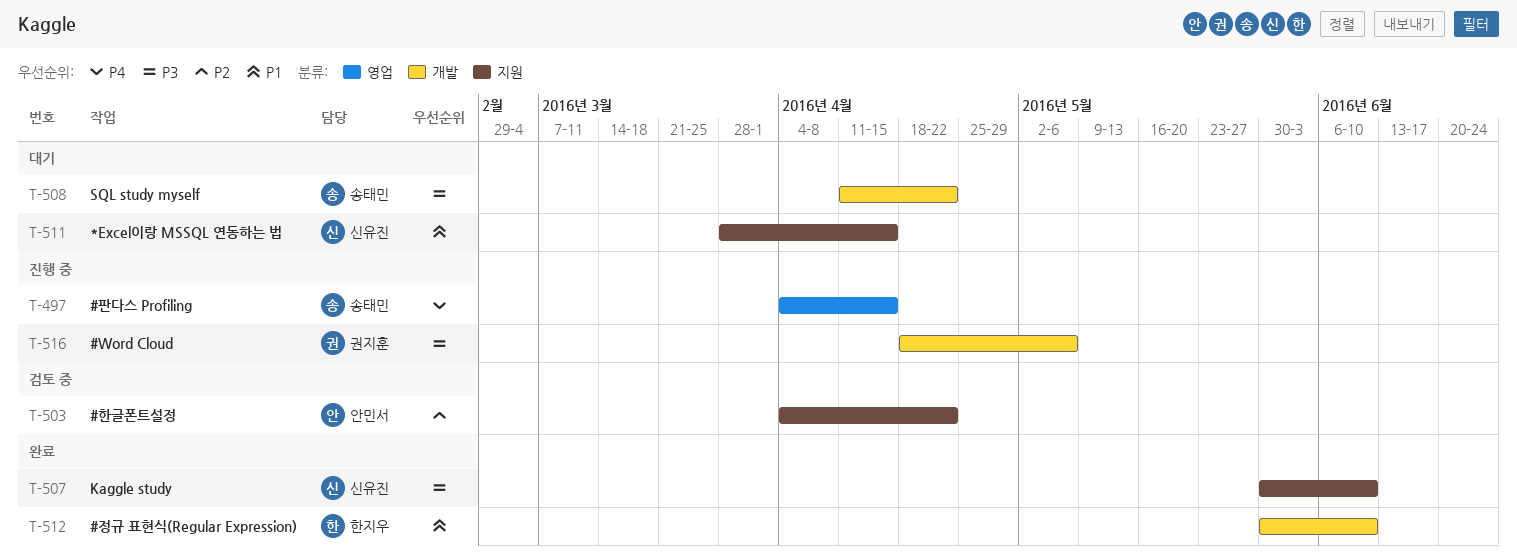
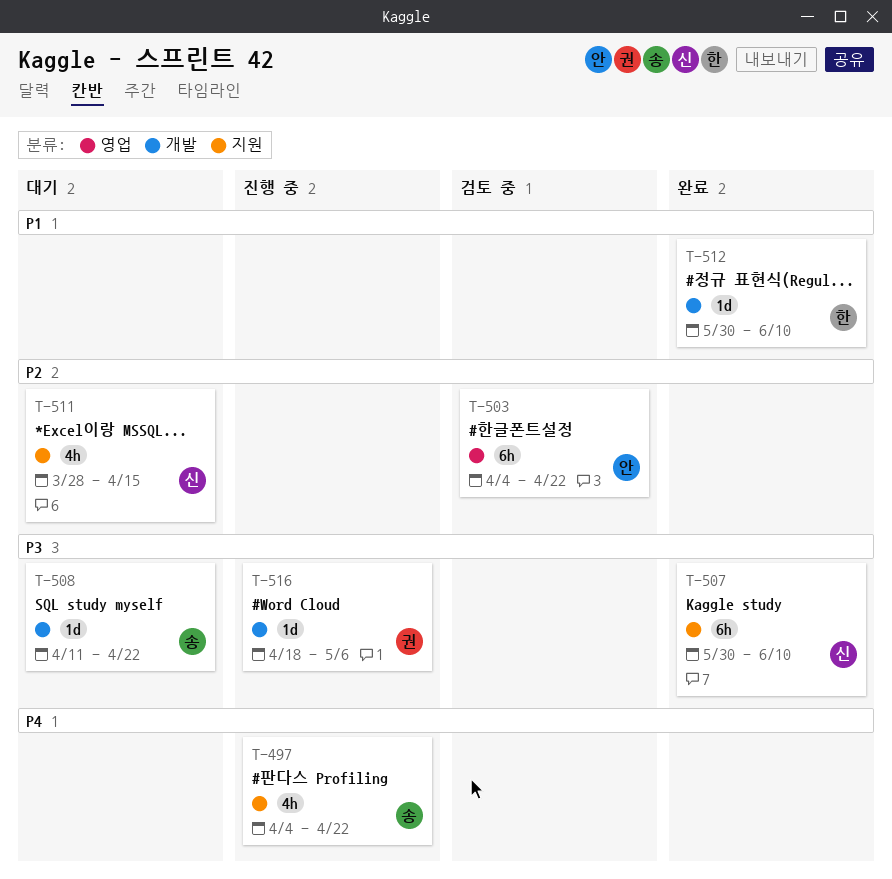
T-497, label: 영업 -> 지원
T-497, due: Apr 15 -> Apr 22
T-503, label: 지원 -> 영업
T-511, priority: P1 -> P2

